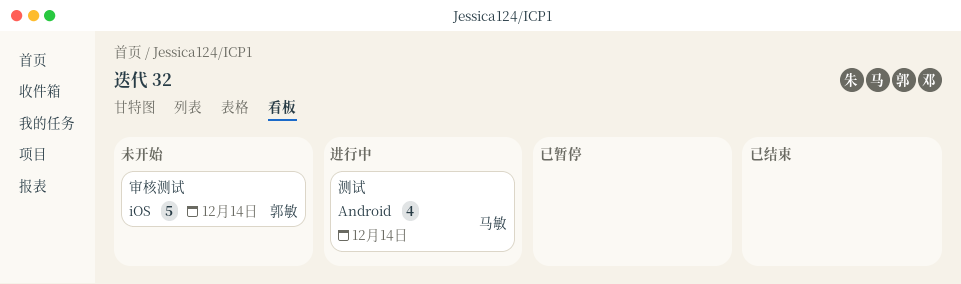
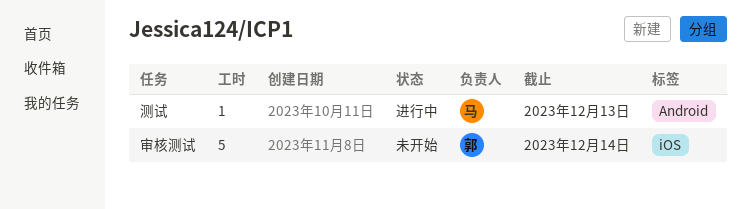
测试, estimate: 4 -> 1
测试, due: Dec 14 -> Dec 13

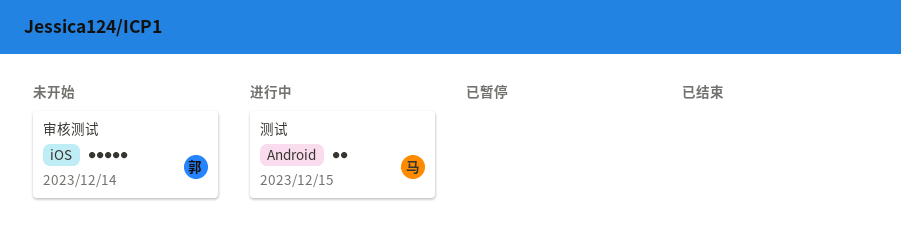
测试, estimate: 1 -> 2
测试, due: Dec 13 -> Dec 15

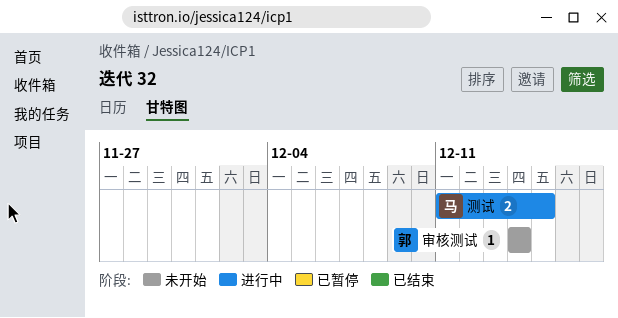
审核测试, estimate: 5 -> 1

